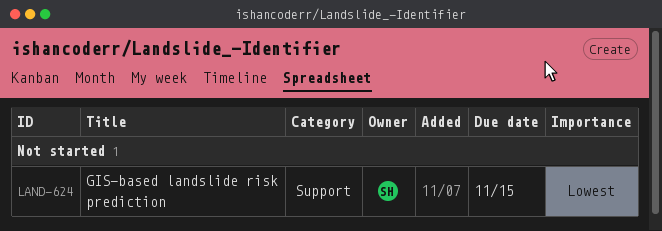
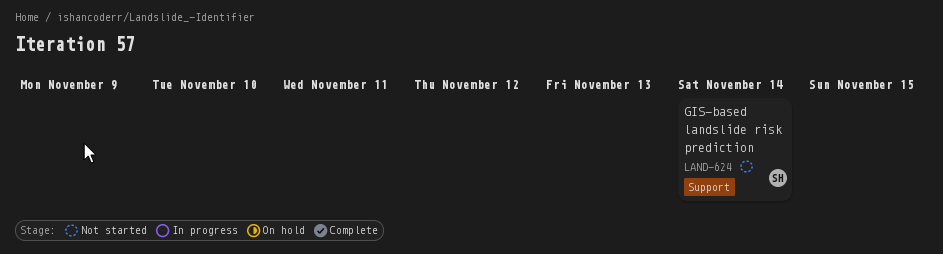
LAND-624, due: Nov 15 -> Nov 14

